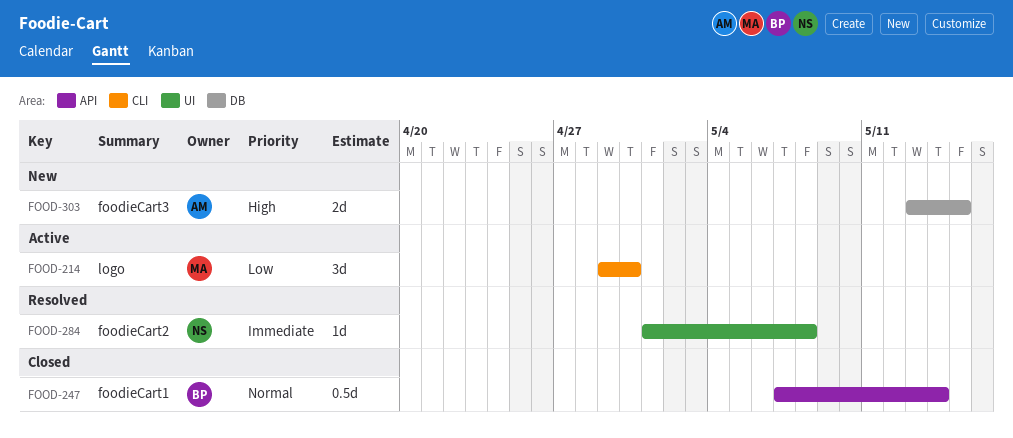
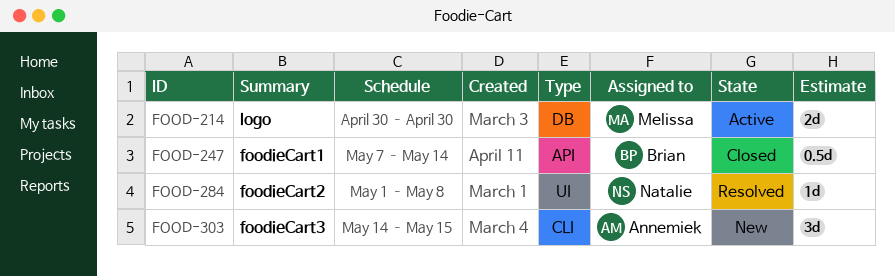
FOOD-214, label: CLI -> DB
FOOD-214, estimate: 3d -> 2d
FOOD-214, start: Apr 29 -> Apr 30
FOOD-303, label: DB -> CLI
FOOD-303, estimate: 2d -> 3d
FOOD-303, start: May 13 -> May 14

